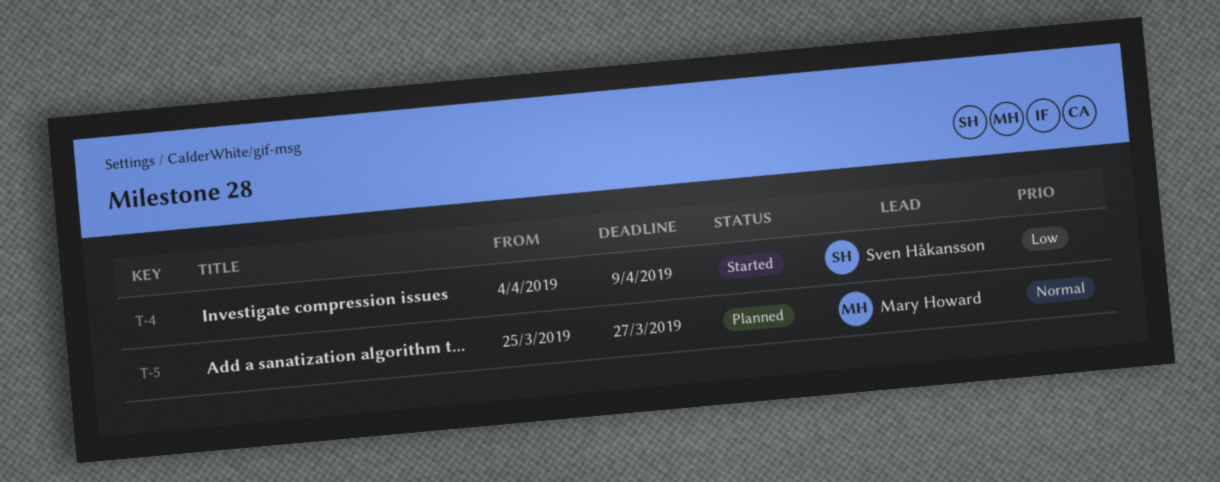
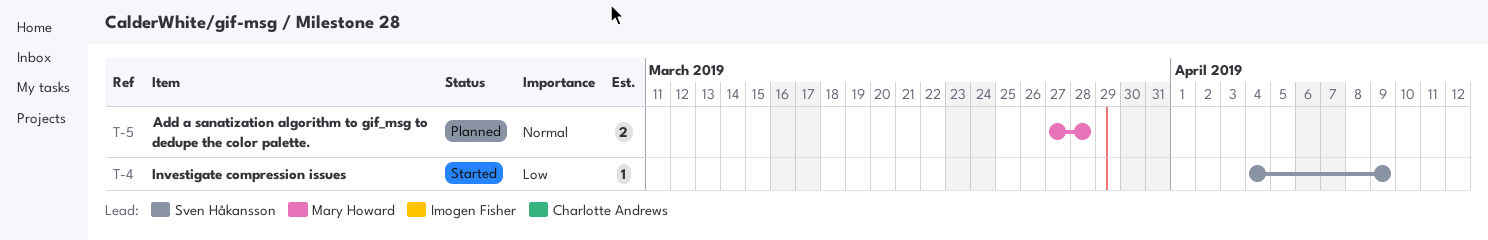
T-5, start: Mar 25 -> Mar 27
T-5, due: Mar 27 -> Mar 28

